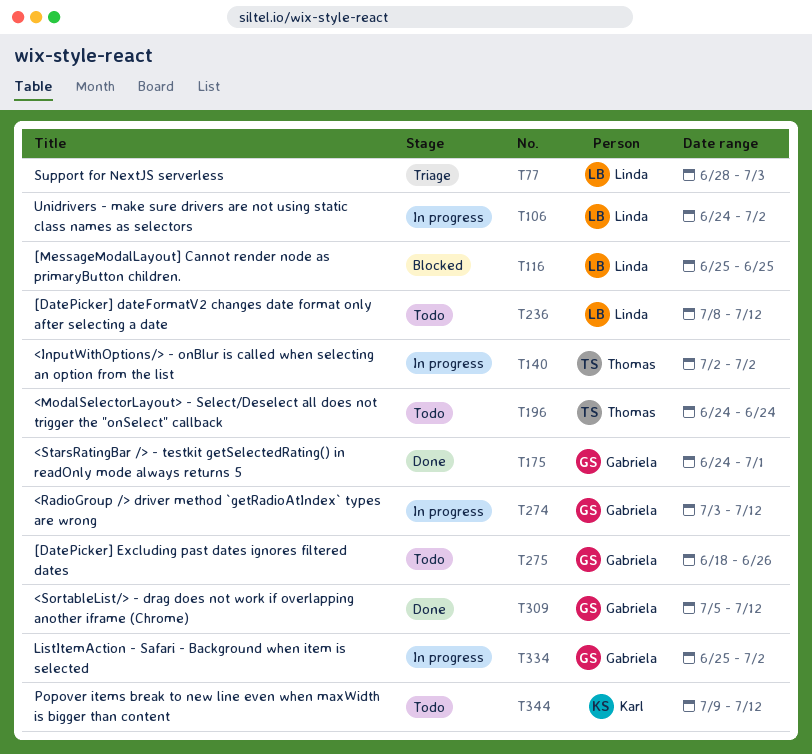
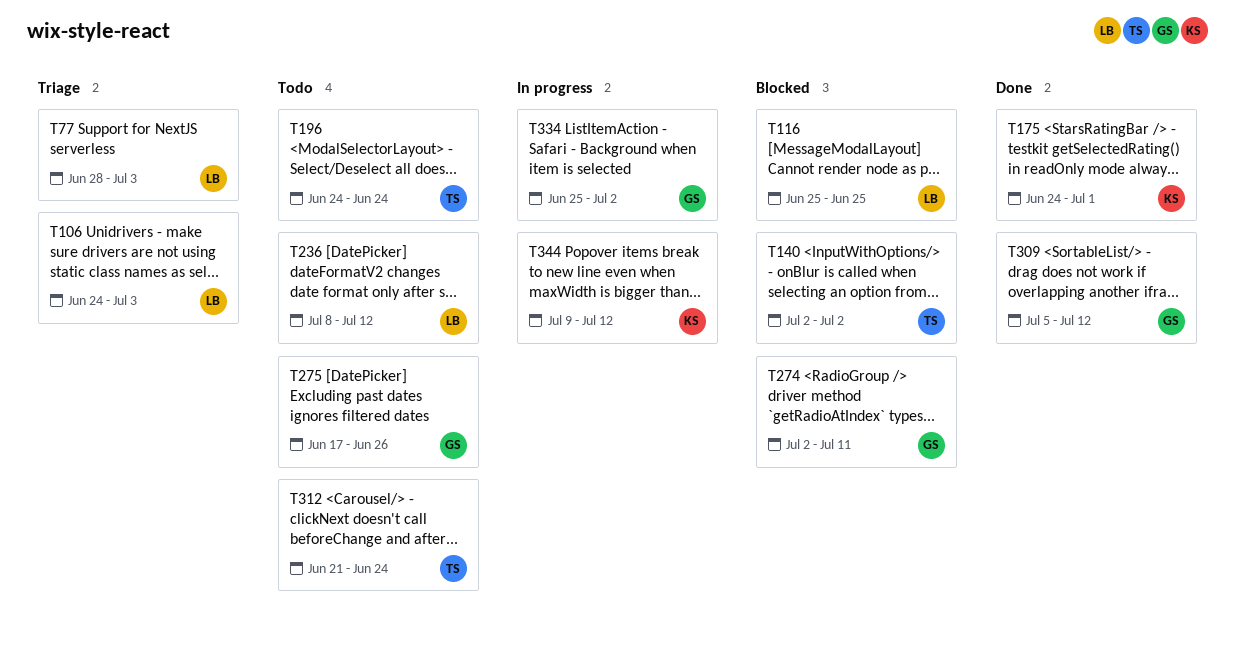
T106, status: In progress -> Triage
T106, due: Jul 2 -> Jul 3
T140, status: In progress -> Blocked
T175, owner: Gabriela -> Karl
T274, status: In progress -> Blocked
T274, start: Jul 3 -> Jul 2
T274, due: Jul 12 -> Jul 11
T275, start: Jun 18 -> Jun 17
T312: none -> present
T344, status: Todo -> In progress

